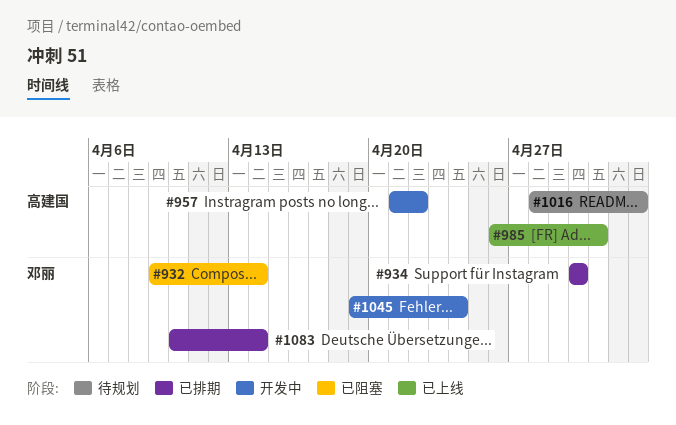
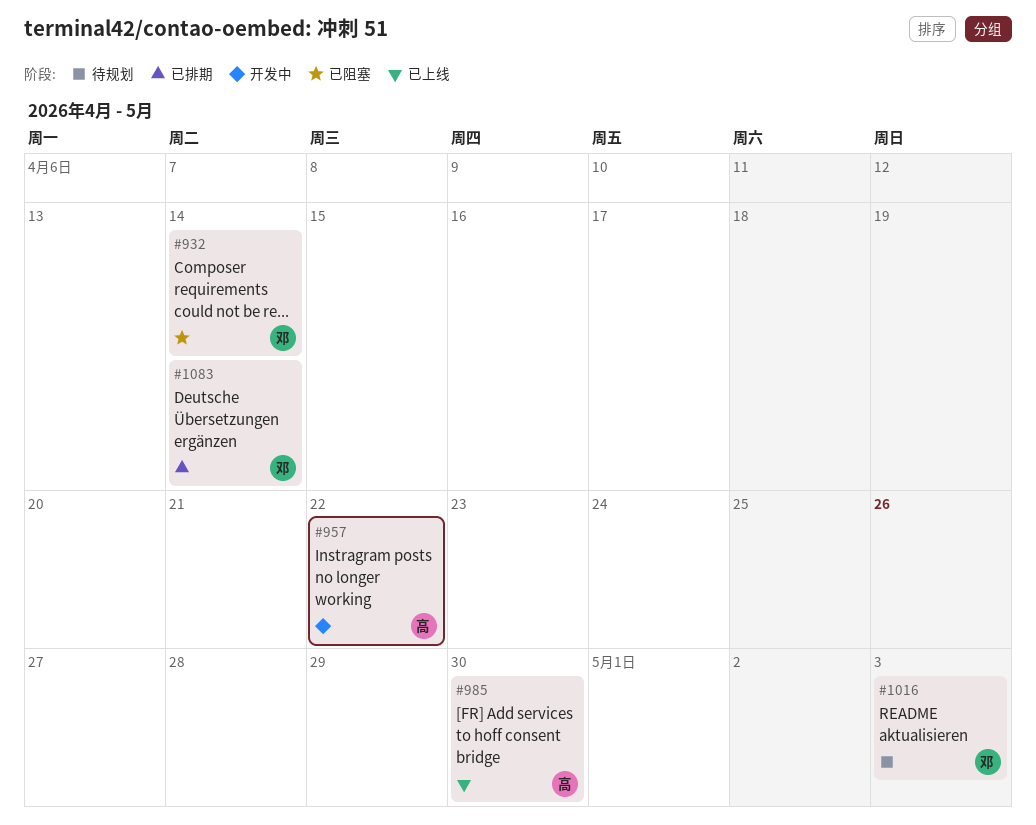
#934: present -> none
#985, due: May 1 -> Apr 30
#1016, owner: 高建国 -> 邓丽
#1045: present -> none

